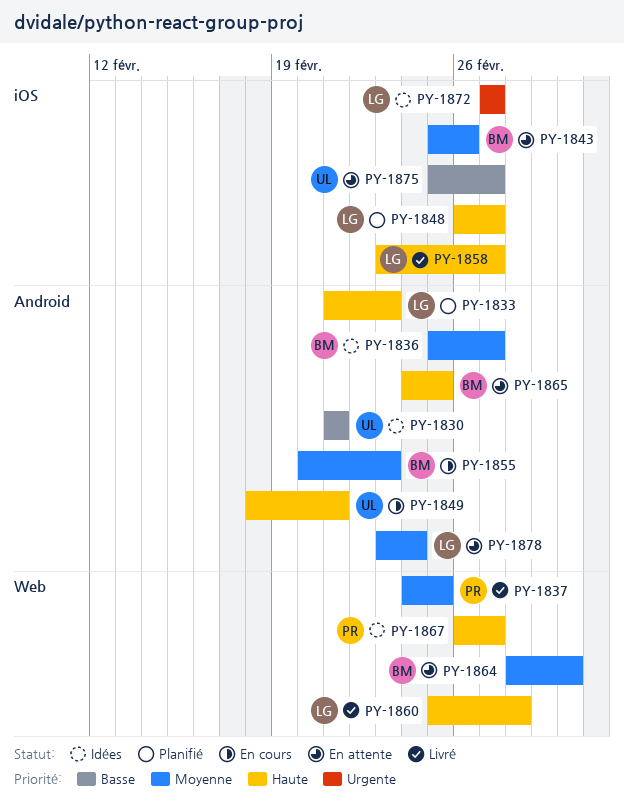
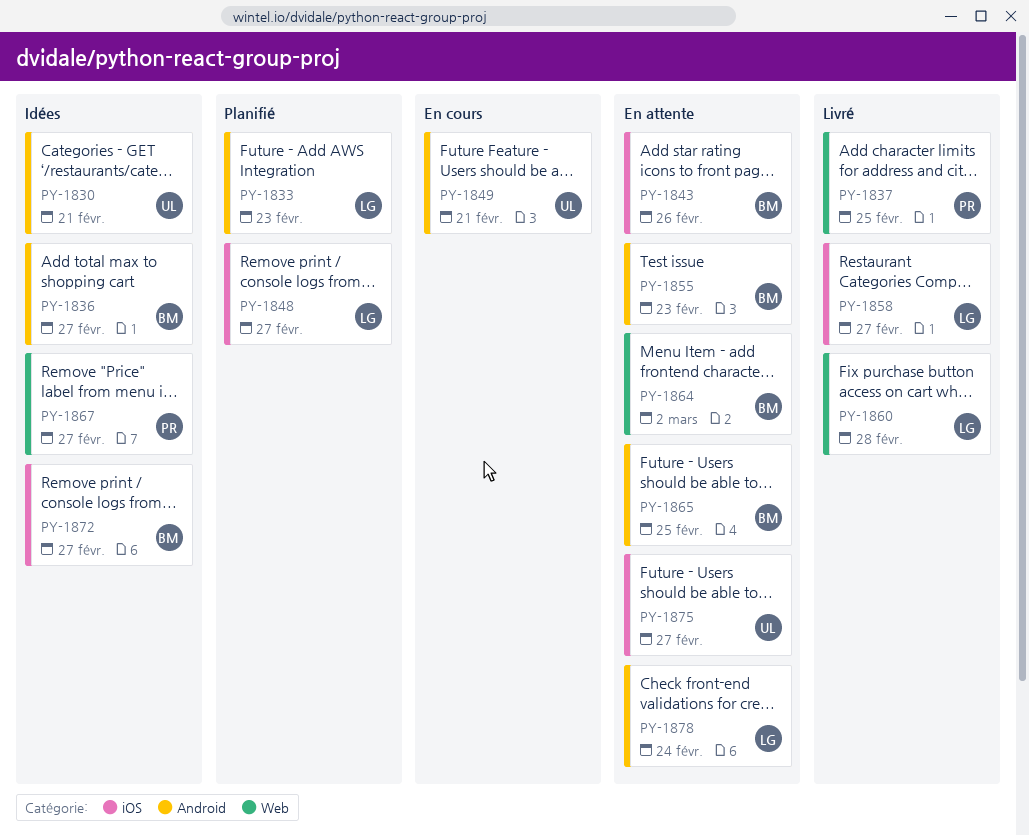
PY-1855, status: En cours -> En attente
PY-1872, owner: LG -> BM

